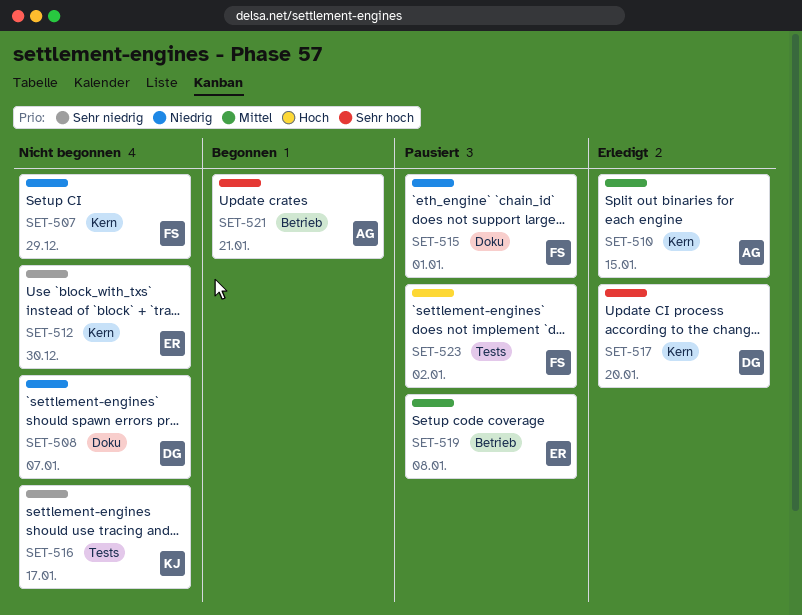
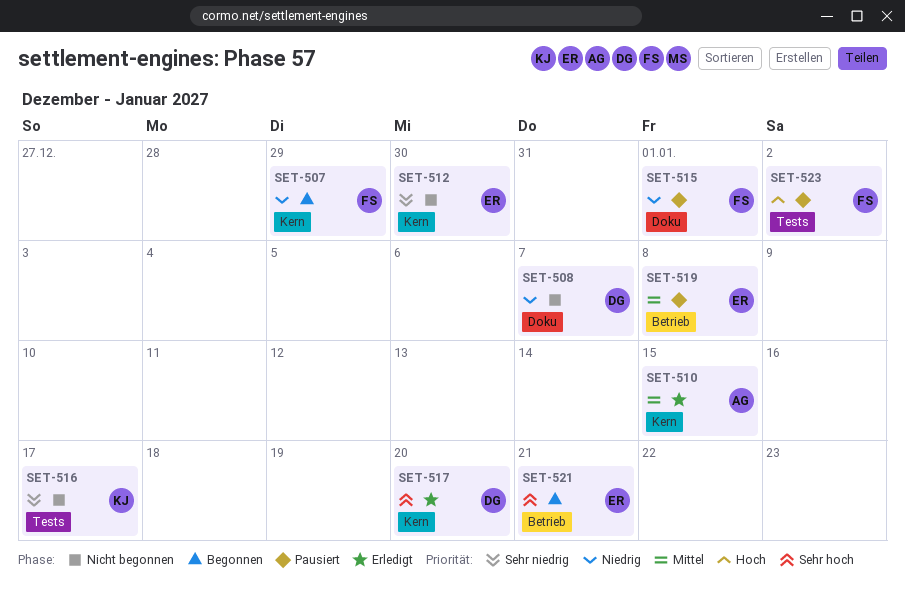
SET-507, status: Nicht begonnen -> Begonnen
SET-521, owner: AG -> ER

